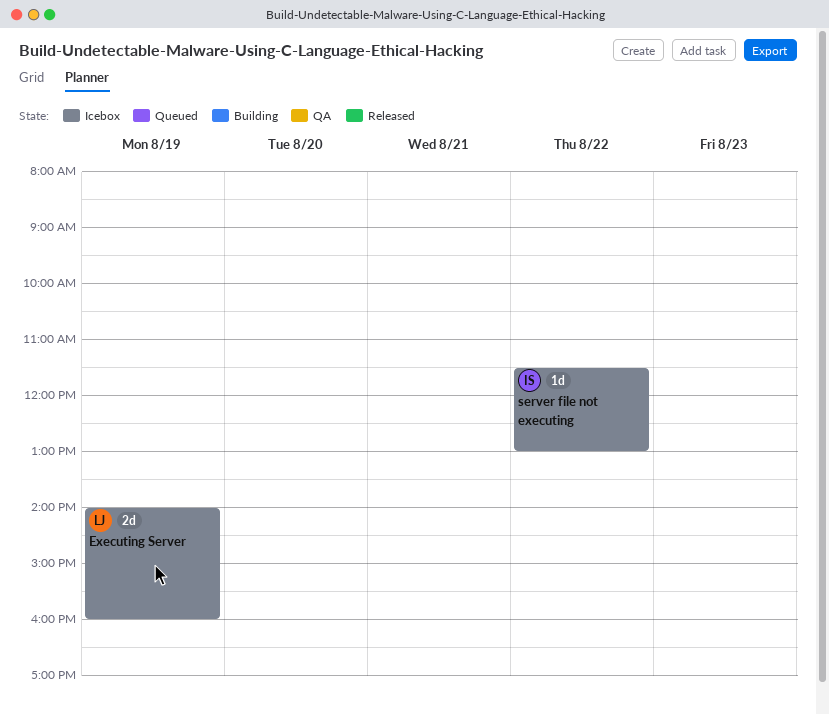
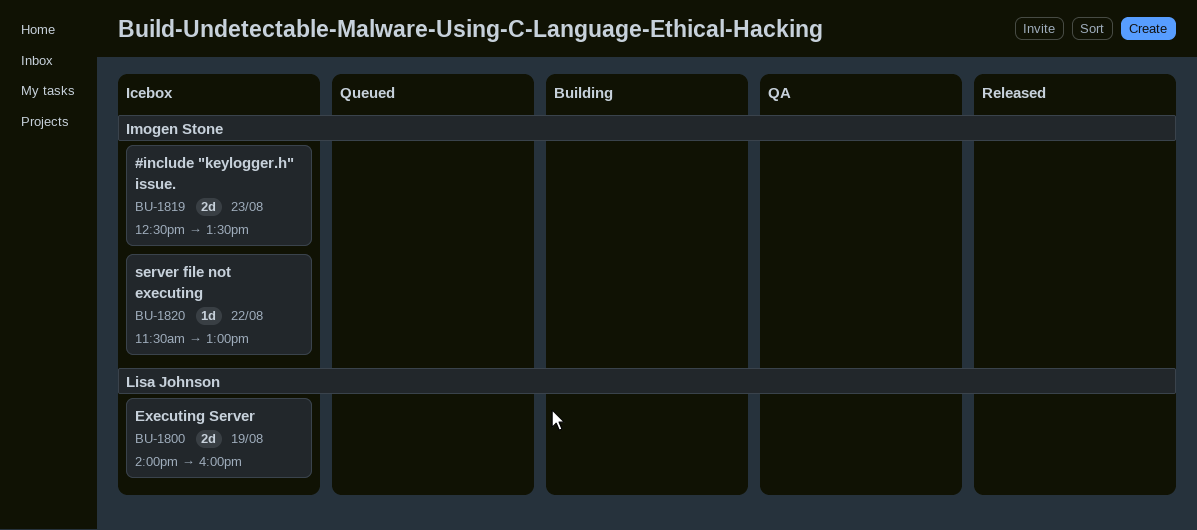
#include "keylogger.h" issue.: none -> present

